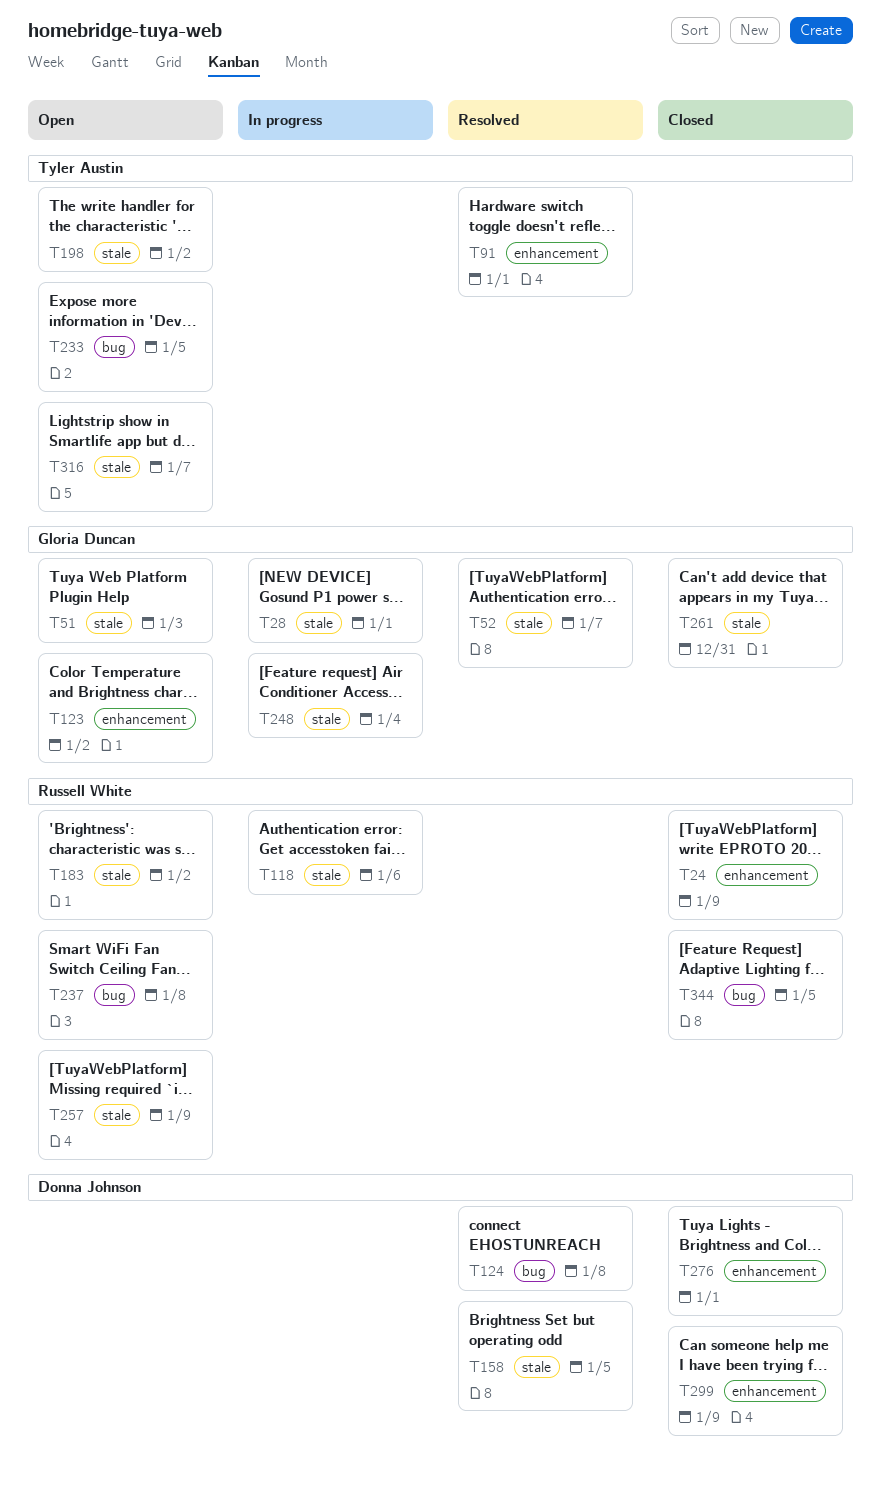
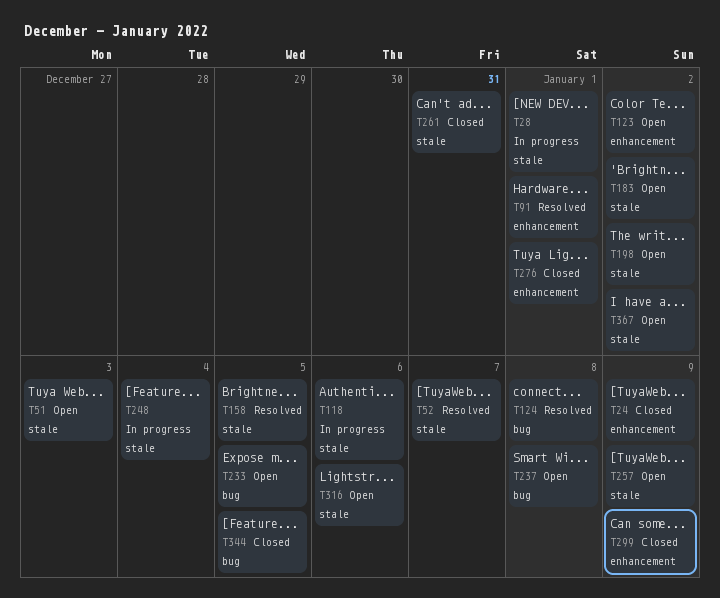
T316, due: Jan 7 -> Jan 6
T367: none -> present

